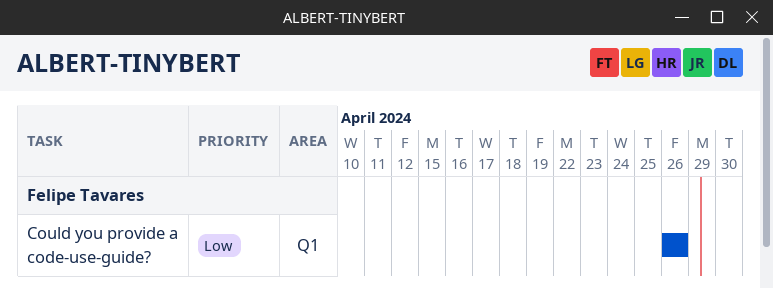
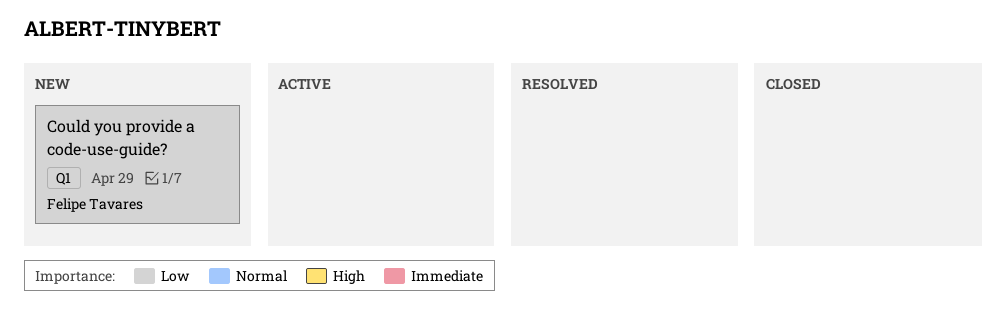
Could you provide a code-use-guide?, due: Apr 26 -> Apr 29

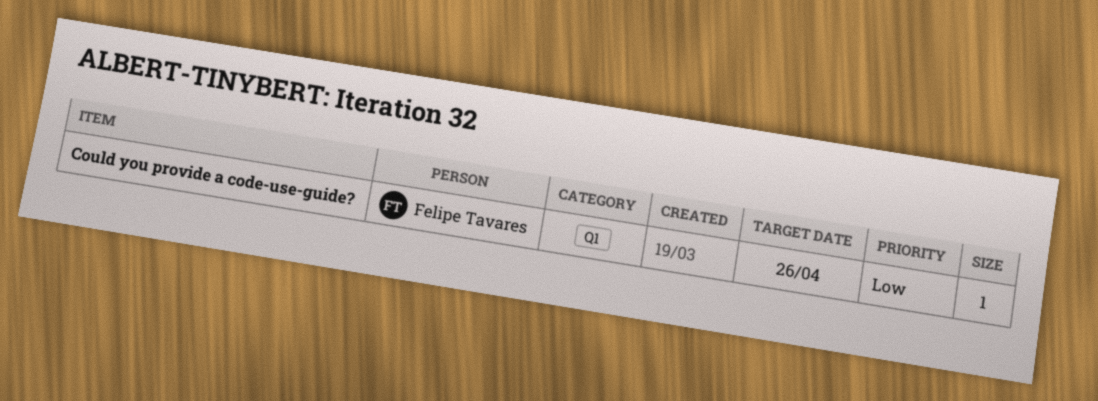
Could you provide a code-use-guide?, due: Apr 29 -> Apr 26

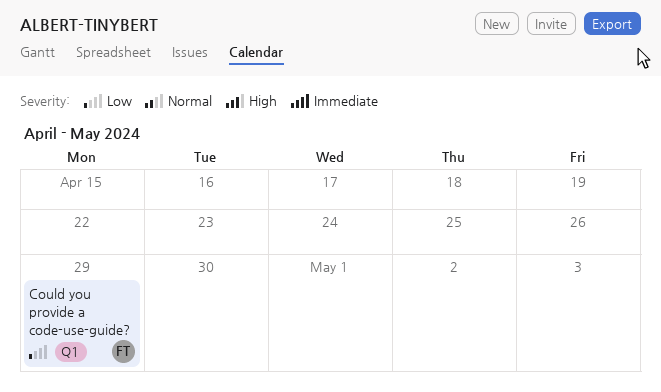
Could you provide a code-use-guide?, due: Apr 26 -> Apr 29

